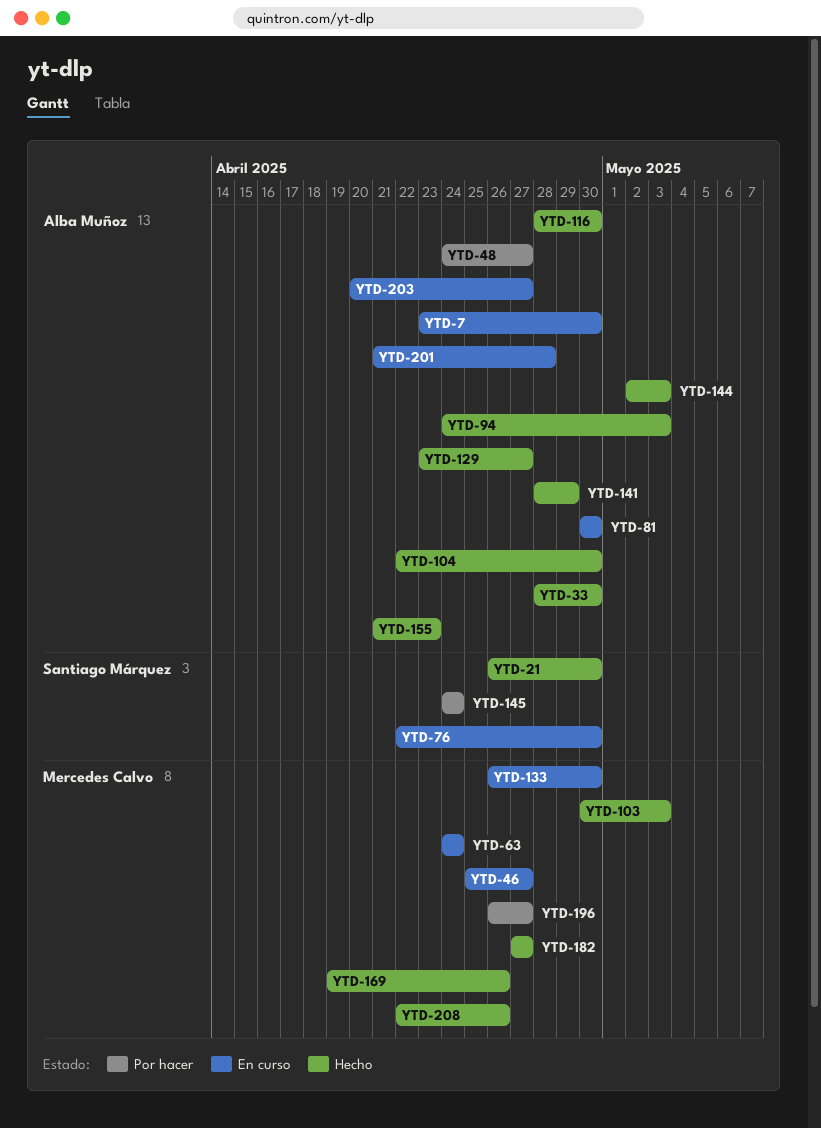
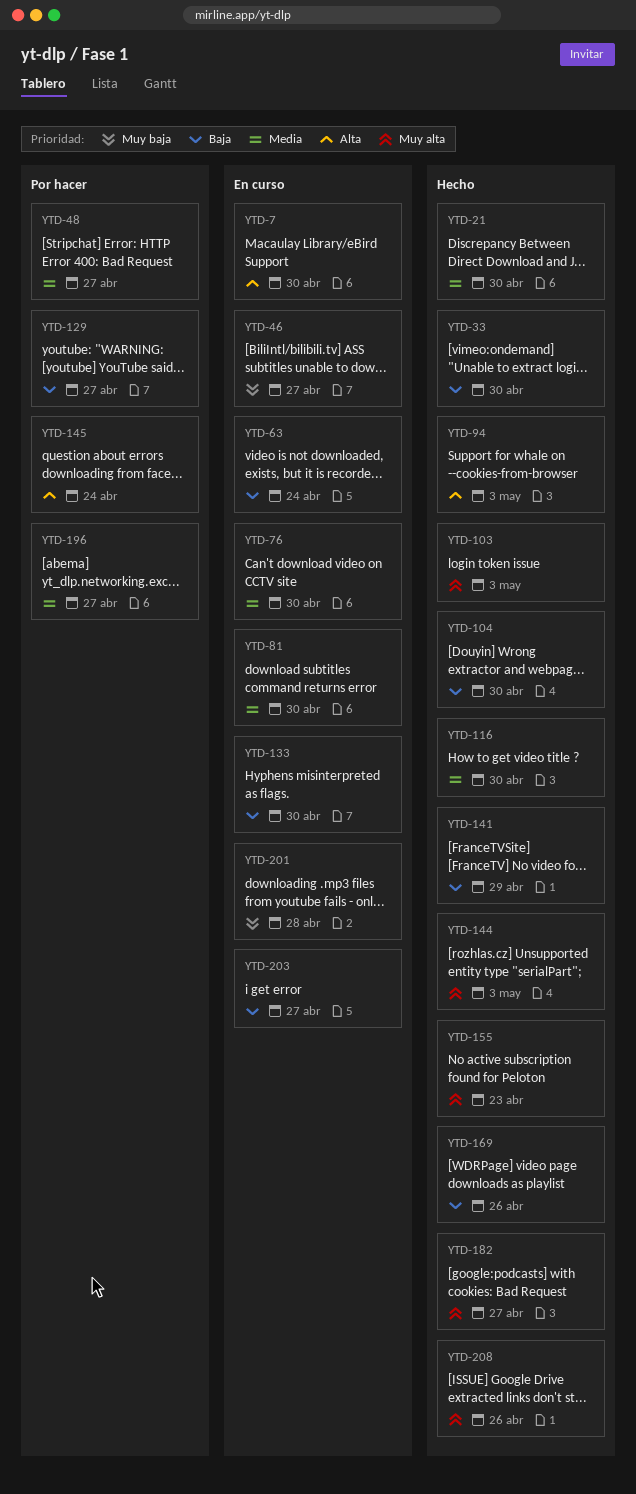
YTD-129, status: Hecho -> Por hacer

